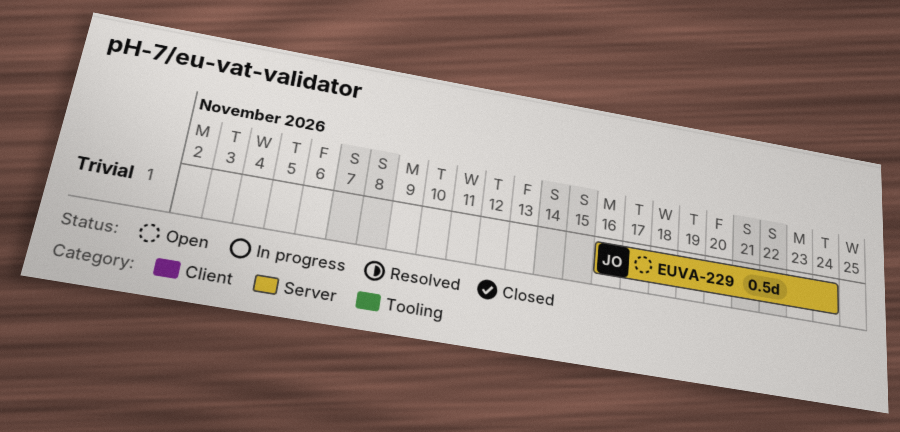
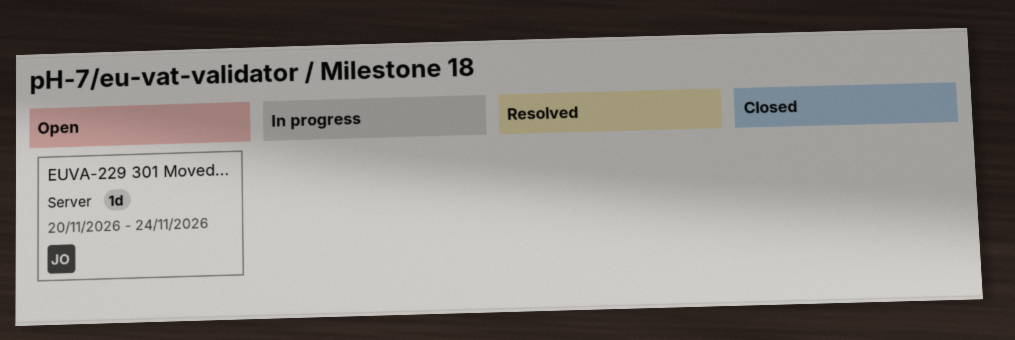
EUVA-229, estimate: 0.5d -> 1d
EUVA-229, start: Nov 16 -> Nov 20

